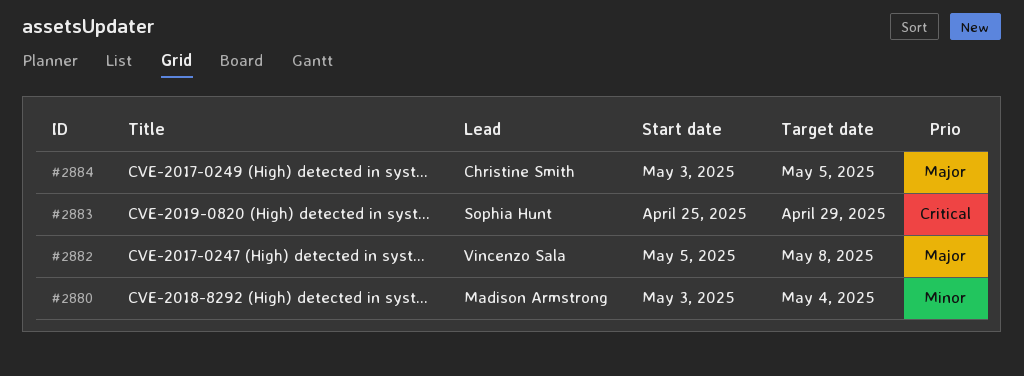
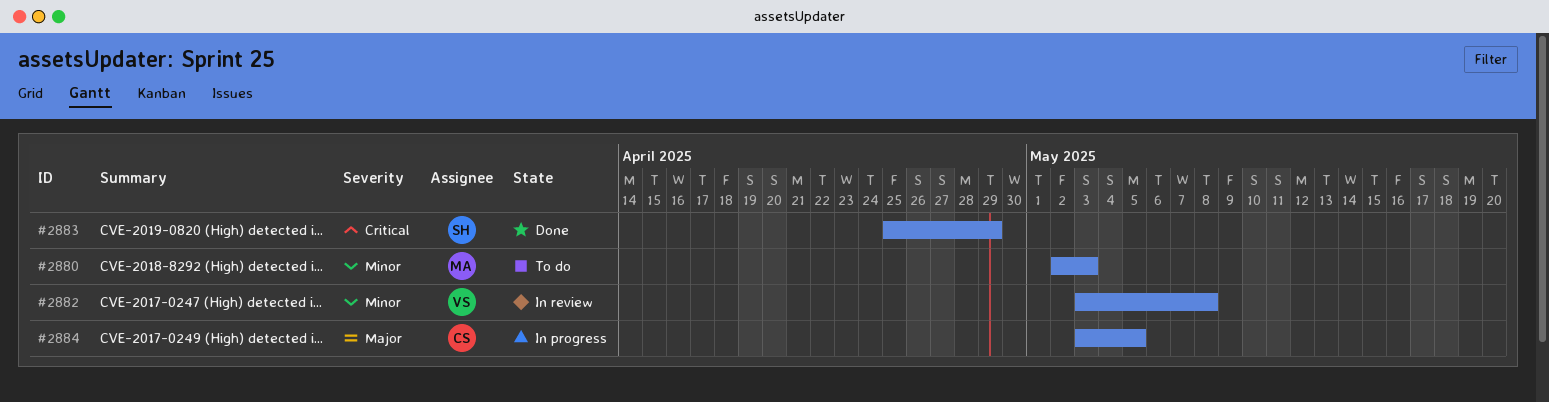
#2880, start: May 3 -> May 2
#2880, due: May 4 -> May 3
#2882, priority: Major -> Minor
#2882, start: May 5 -> May 3

